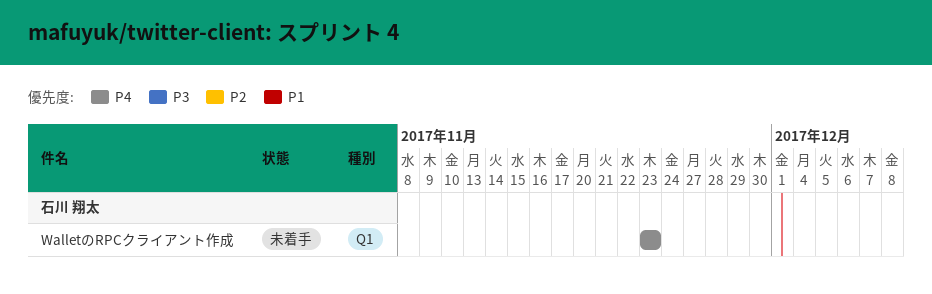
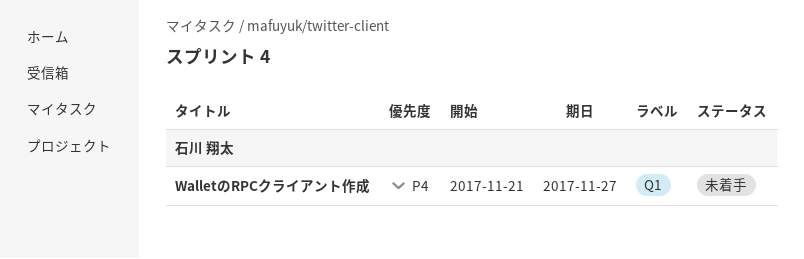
WalletのRPCクライアント作成, start: Nov 23 -> Nov 21
WalletのRPCクライアント作成, due: Nov 23 -> Nov 27

